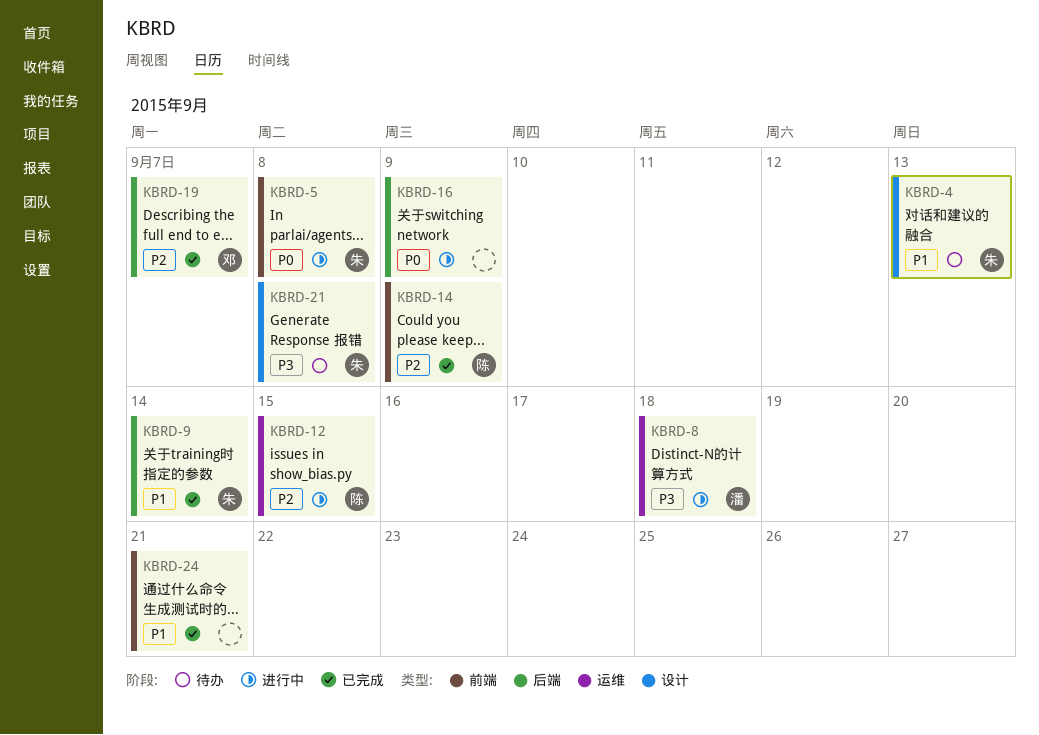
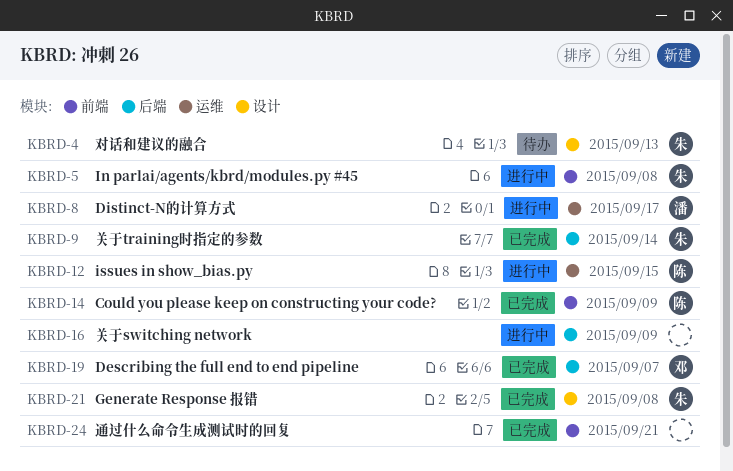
KBRD-8, due: Sep 18 -> Sep 17
KBRD-21, status: 待办 -> 已完成

